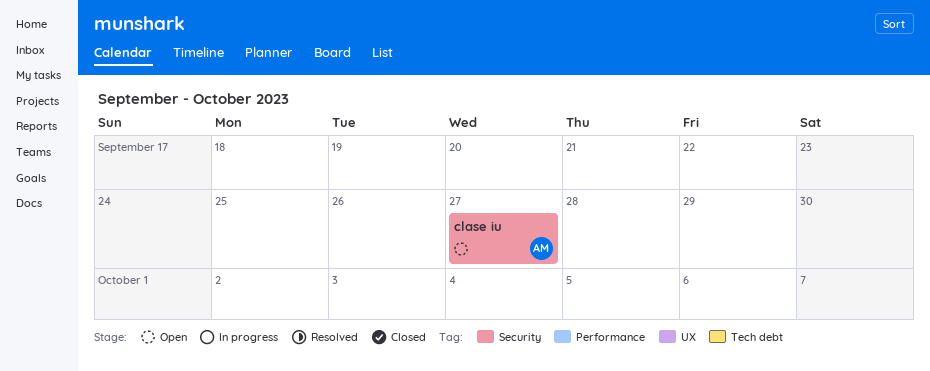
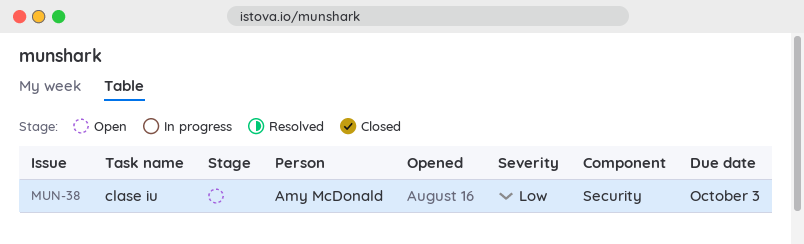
clase iu, due: Sep 27 -> Oct 3

